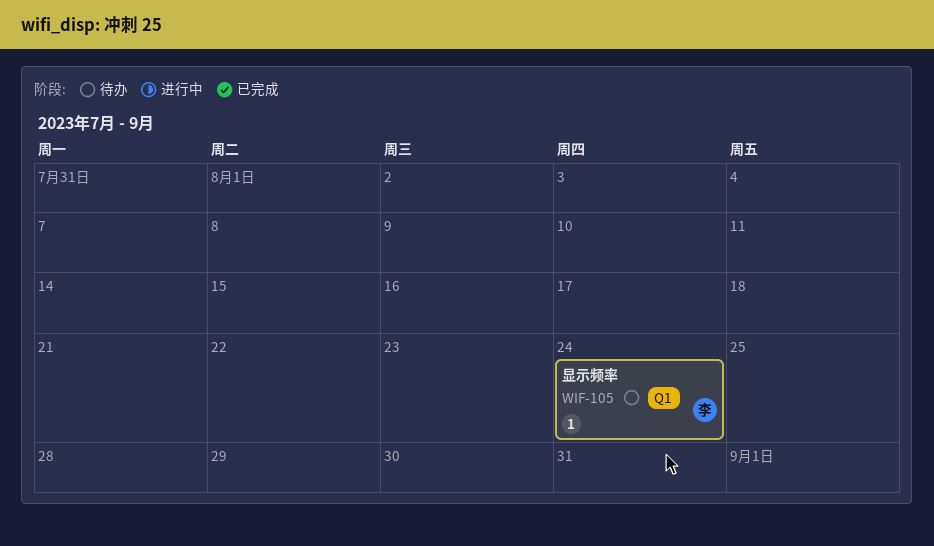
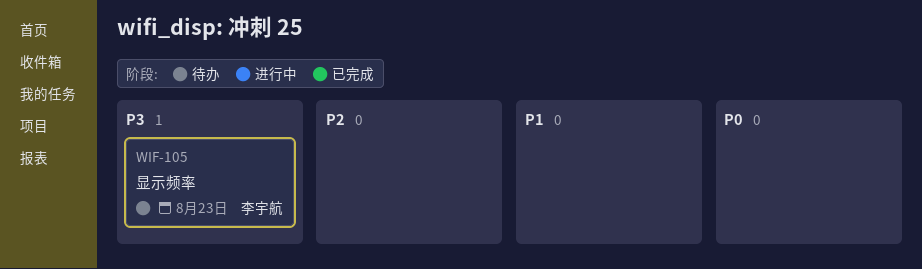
WIF-105, due: Aug 24 -> Aug 23

